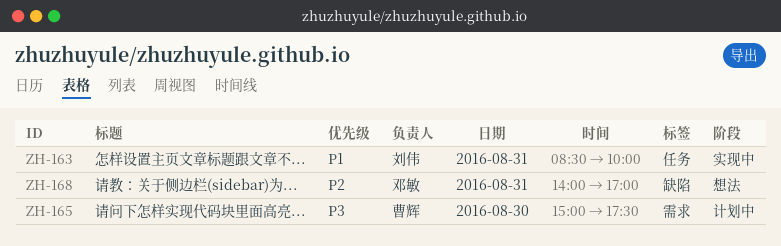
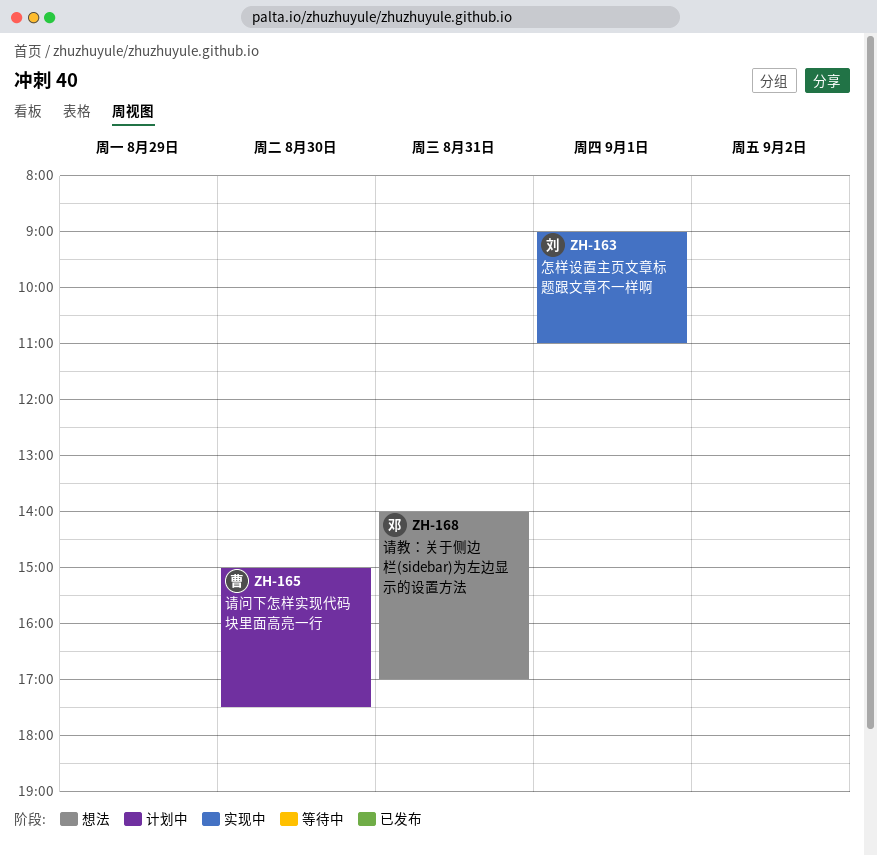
ZH-163, day: Aug 31 -> Sep 1
ZH-163, begins: 08:30 -> 09:00
ZH-163, ends: 10:00 -> 11:00

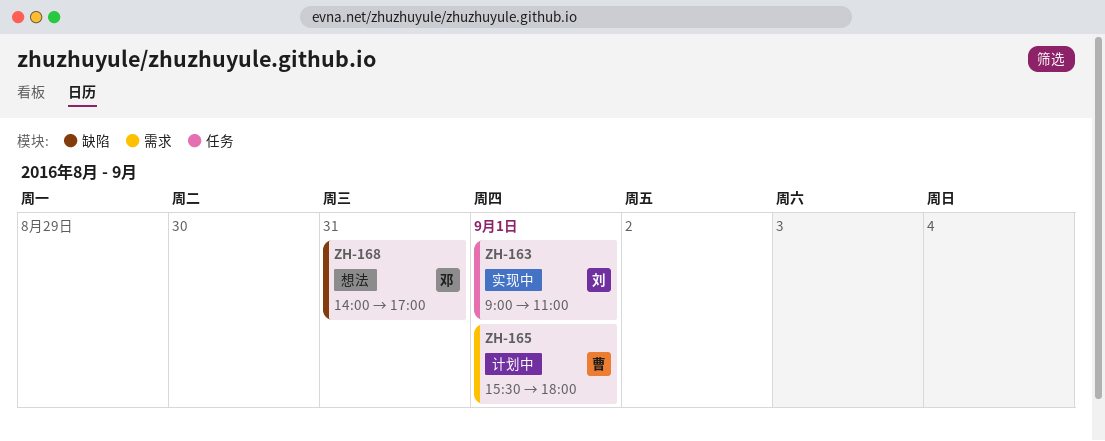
ZH-165, day: Aug 30 -> Sep 1
ZH-165, begins: 15:00 -> 15:30
ZH-165, ends: 17:30 -> 18:00

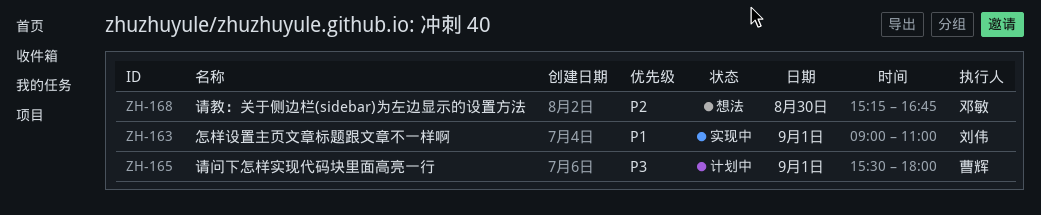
ZH-168, day: Aug 31 -> Aug 30
ZH-168, begins: 14:00 -> 15:15
ZH-168, ends: 17:00 -> 16:45

